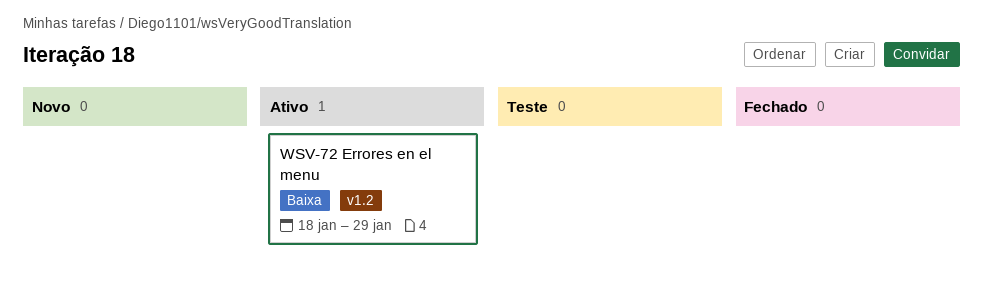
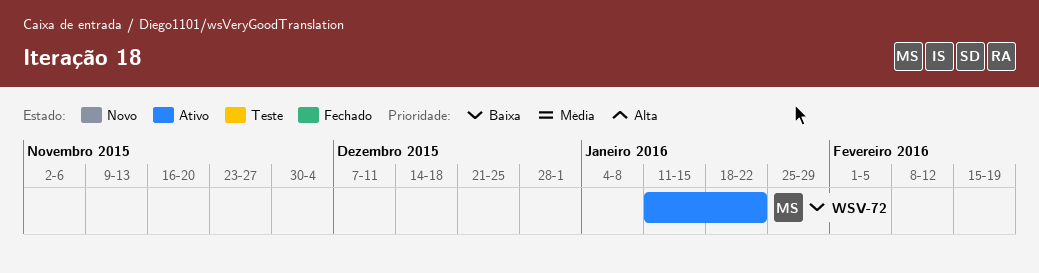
WSV-72, start: Jan 18 -> Jan 11
WSV-72, due: Jan 29 -> Jan 22

